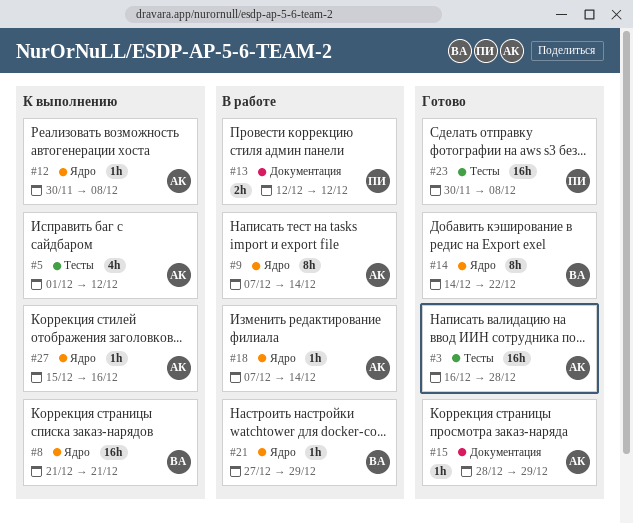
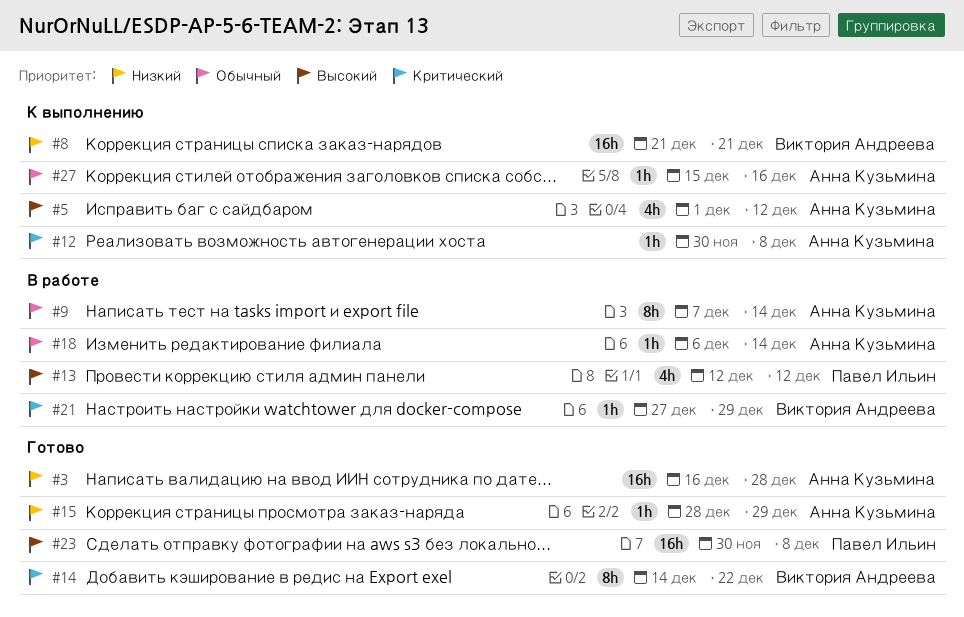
#13, estimate: 2h -> 4h
#18, start: Dec 7 -> Dec 6

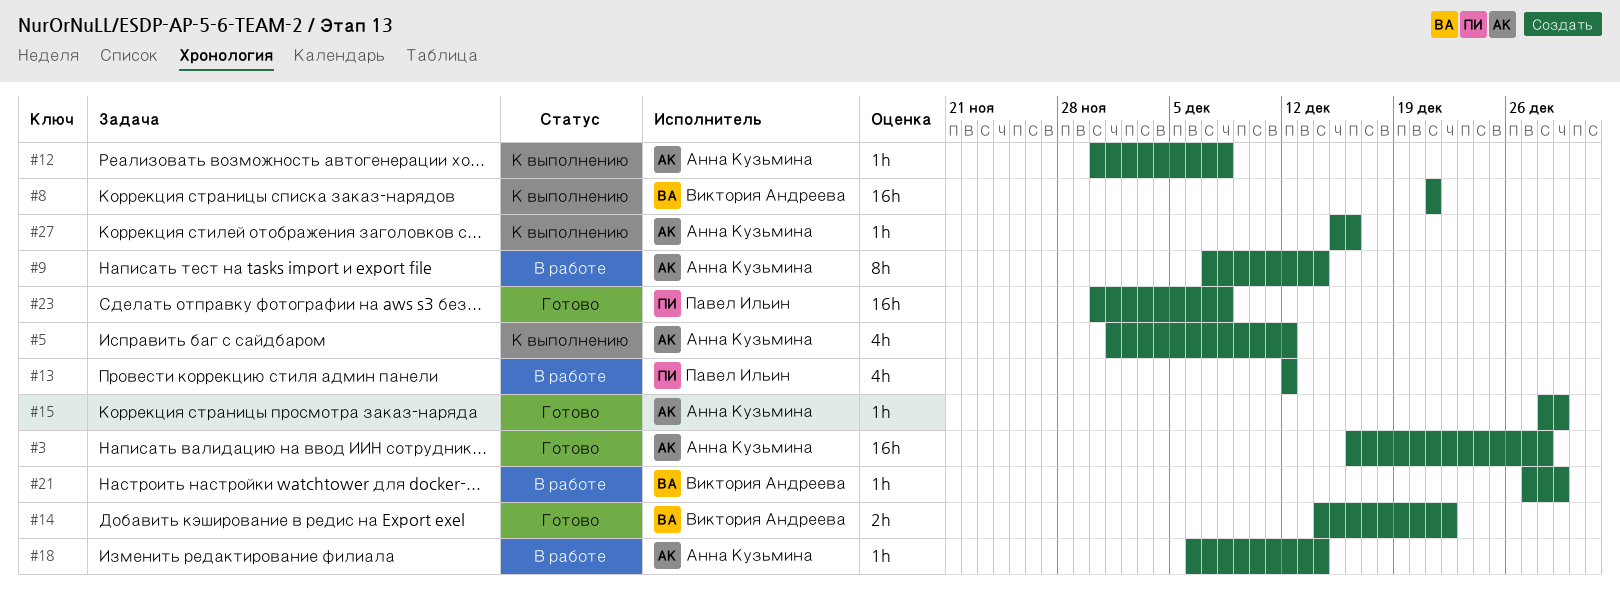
#14, estimate: 8h -> 2h

